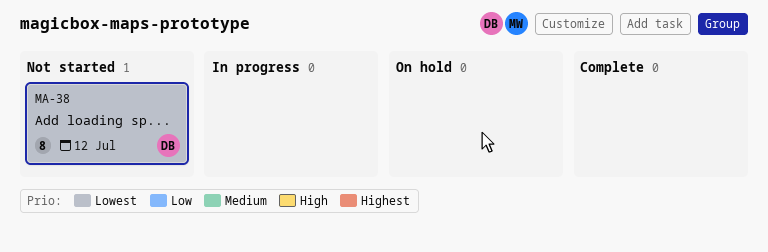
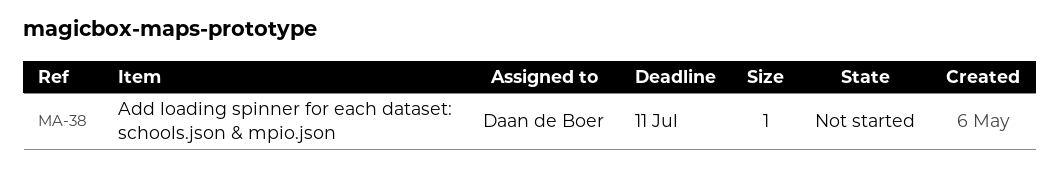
MA-38, estimate: 8 -> 1
MA-38, due: Jul 12 -> Jul 11

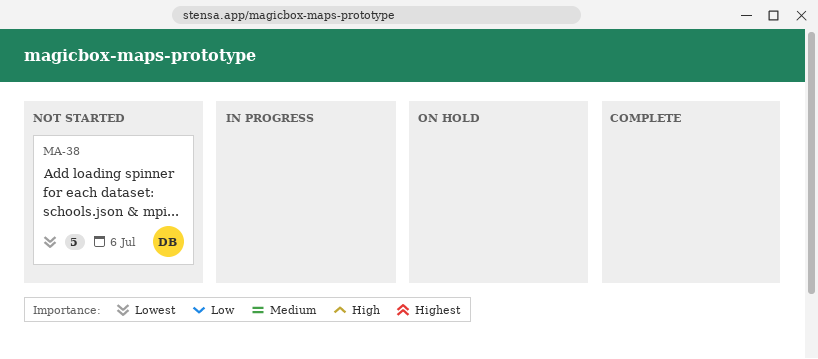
MA-38, estimate: 1 -> 5
MA-38, due: Jul 11 -> Jul 6

